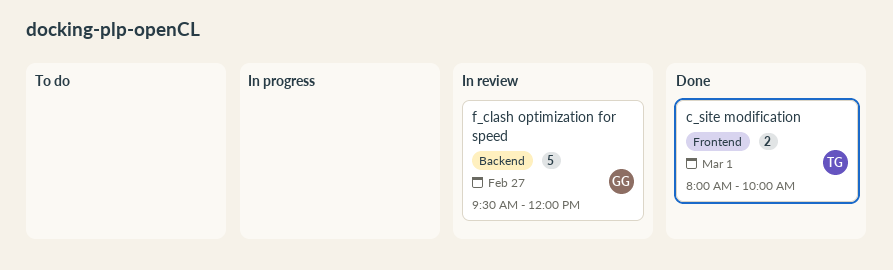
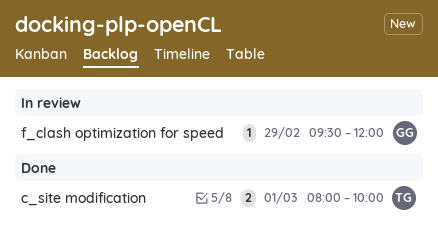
f_clash optimization for speed, estimate: 5 -> 1
f_clash optimization for speed, day: Feb 27 -> Feb 29

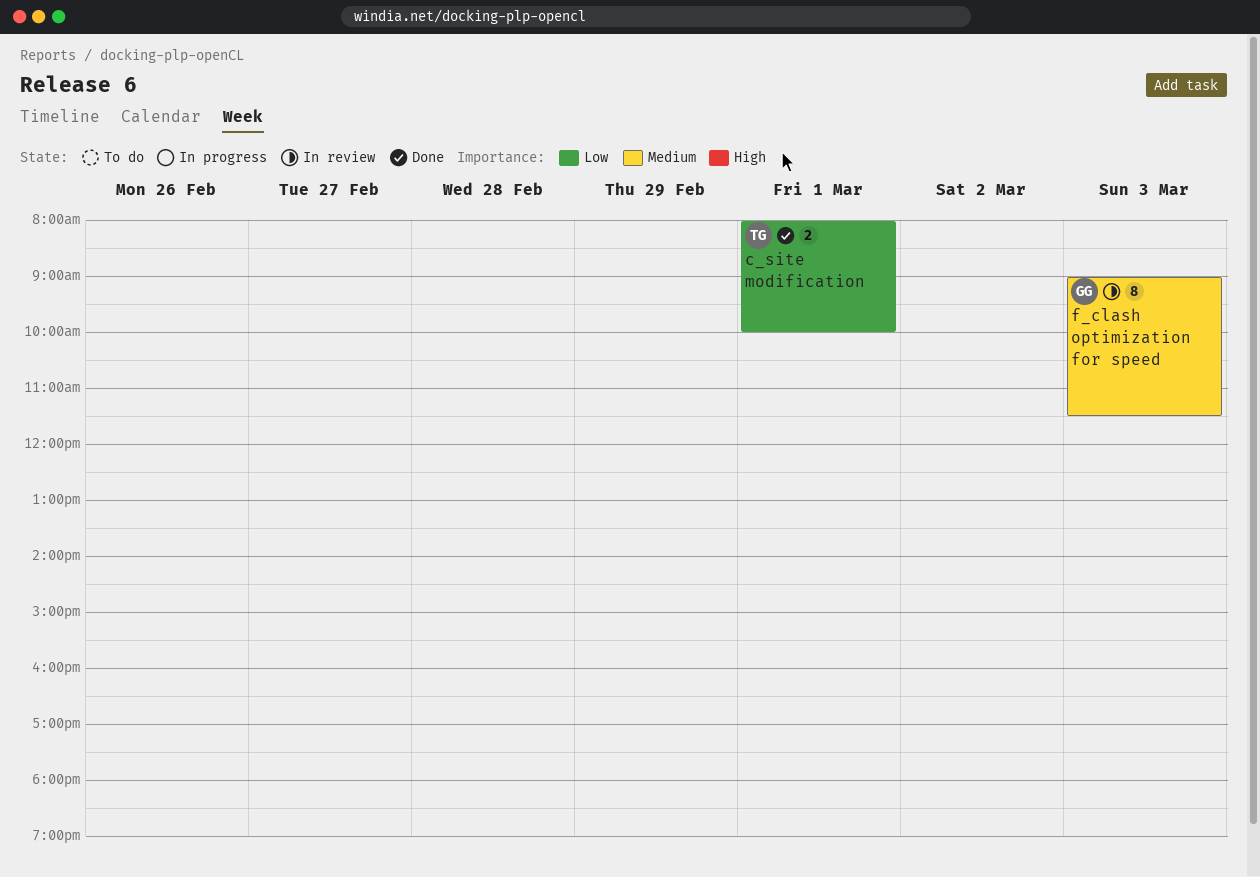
f_clash optimization for speed, estimate: 1 -> 8
f_clash optimization for speed, day: Feb 29 -> Mar 3
f_clash optimization for speed, begins: 09:30 -> 09:00
f_clash optimization for speed, ends: 12:00 -> 11:30

